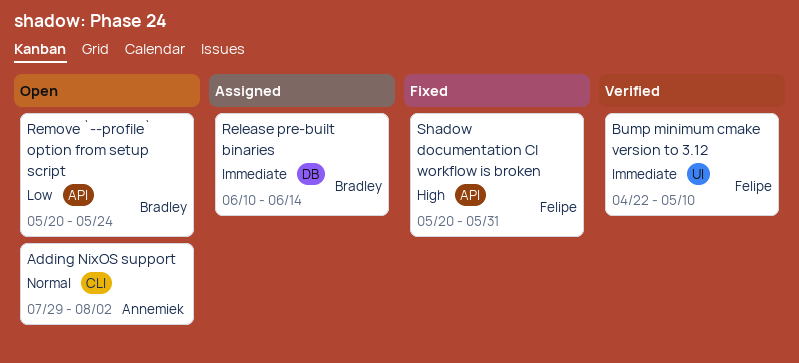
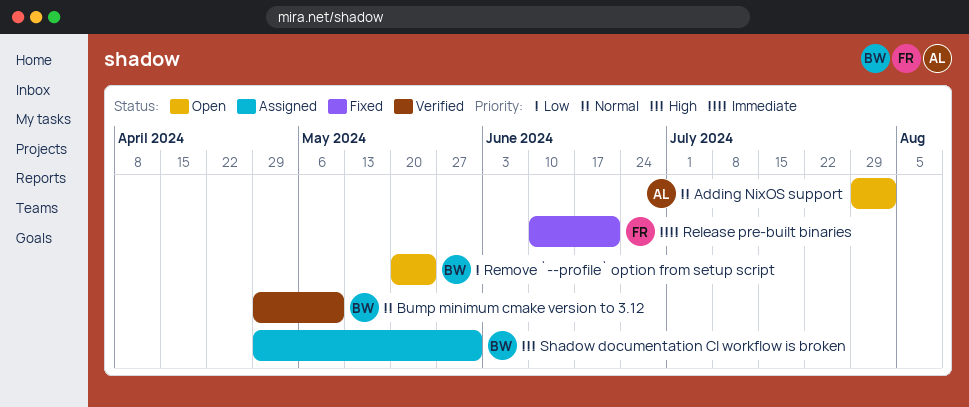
Bump minimum cmake version to 3.12, owner: Felipe -> Bradley
Bump minimum cmake version to 3.12, priority: Immediate -> Normal
Bump minimum cmake version to 3.12, start: Apr 22 -> Apr 29
Release pre-built binaries, status: Assigned -> Fixed
Release pre-built binaries, owner: Bradley -> Felipe
Release pre-built binaries, due: Jun 14 -> Jun 21
Shadow documentation CI workflow is broken, status: Fixed -> Assigned
Shadow documentation CI workflow is broken, owner: Felipe -> Bradley
Shadow documentation CI workflow is broken, start: May 20 -> Apr 29

